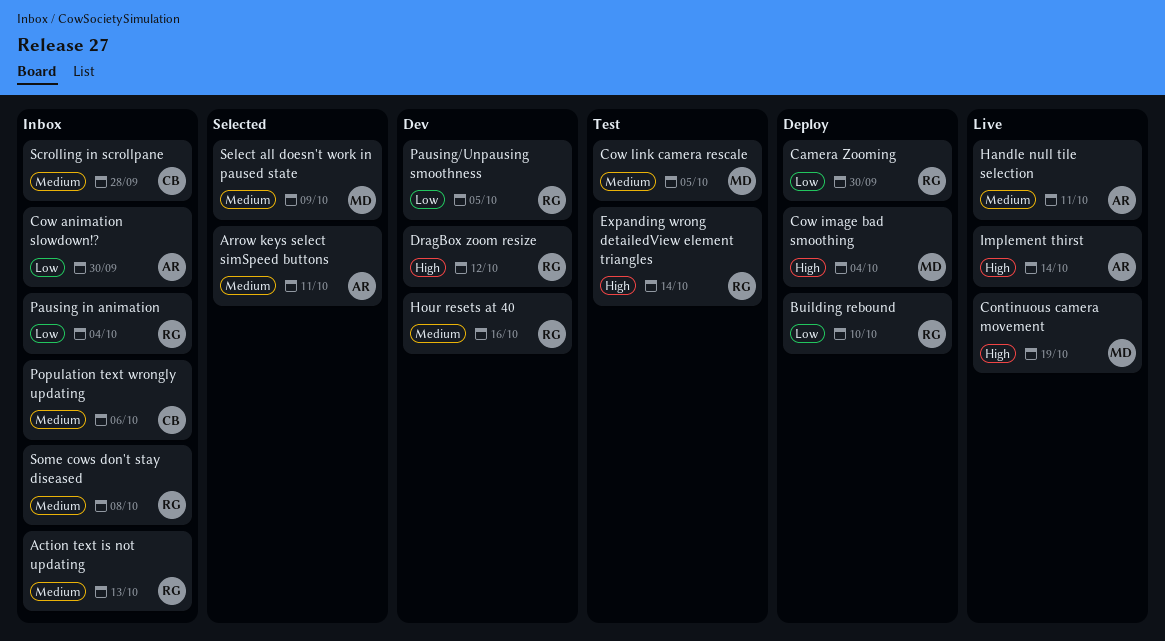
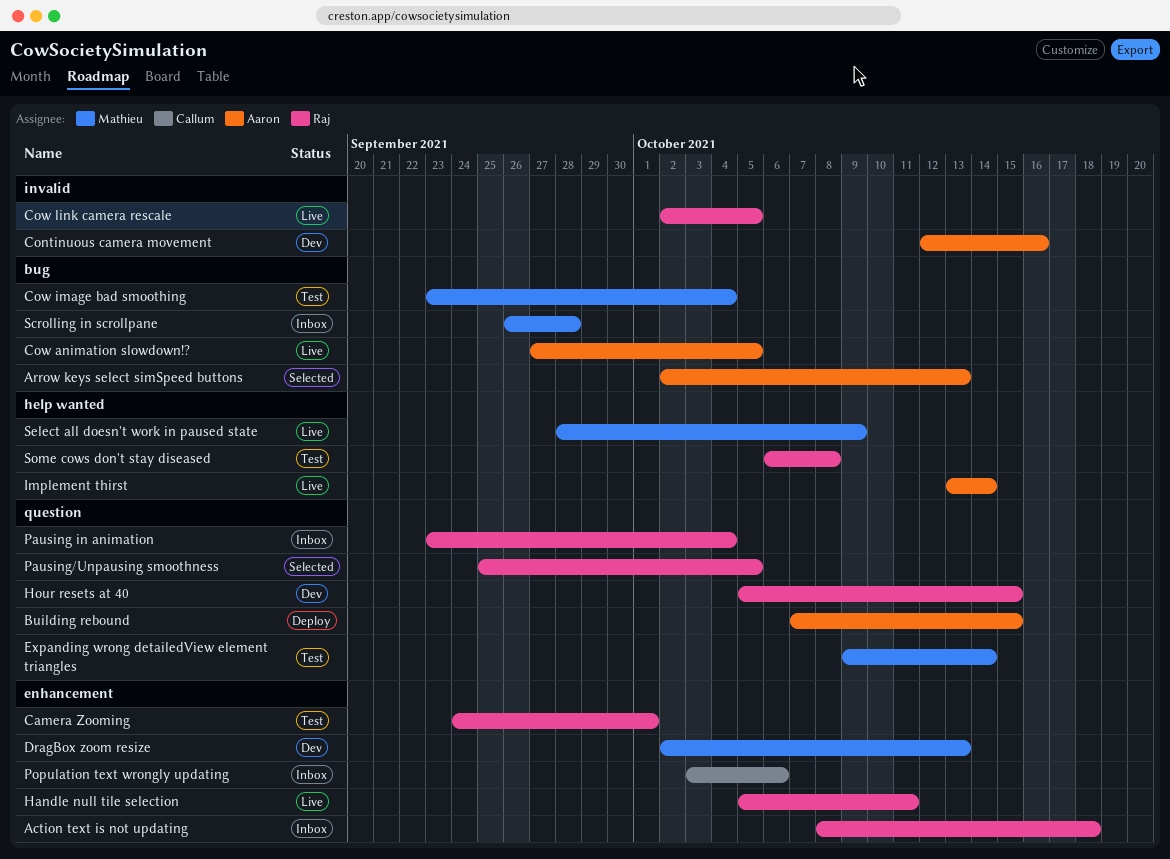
Action text is not updating, due: Oct 13 -> Oct 18
Arrow keys select simSpeed buttons, due: Oct 11 -> Oct 13
Building rebound, owner: Raj -> Aaron
Building rebound, due: Oct 10 -> Oct 15
Camera Zooming, status: Deploy -> Test
Camera Zooming, due: Sep 30 -> Oct 1
Continuous camera movement, status: Live -> Dev
Continuous camera movement, owner: Mathieu -> Aaron
Continuous camera movement, due: Oct 19 -> Oct 16
Cow animation slowdown!?, status: Inbox -> Live
Cow animation slowdown!?, due: Sep 30 -> Oct 5
Cow image bad smoothing, status: Deploy -> Test
Cow link camera rescale, status: Test -> Live
Cow link camera rescale, owner: Mathieu -> Raj
DragBox zoom resize, owner: Raj -> Mathieu
DragBox zoom resize, due: Oct 12 -> Oct 13
Expanding wrong detailedView element triangles, owner: Raj -> Mathieu
Handle null tile selection, owner: Aaron -> Raj
Hour resets at 40, due: Oct 16 -> Oct 15
Pausing/Unpausing smoothness, status: Dev -> Selected
Scrolling in scrollpane, owner: Callum -> Mathieu
Select all doesn't work in paused state, status: Selected -> Live
Some cows don't stay diseased, status: Inbox -> Test

